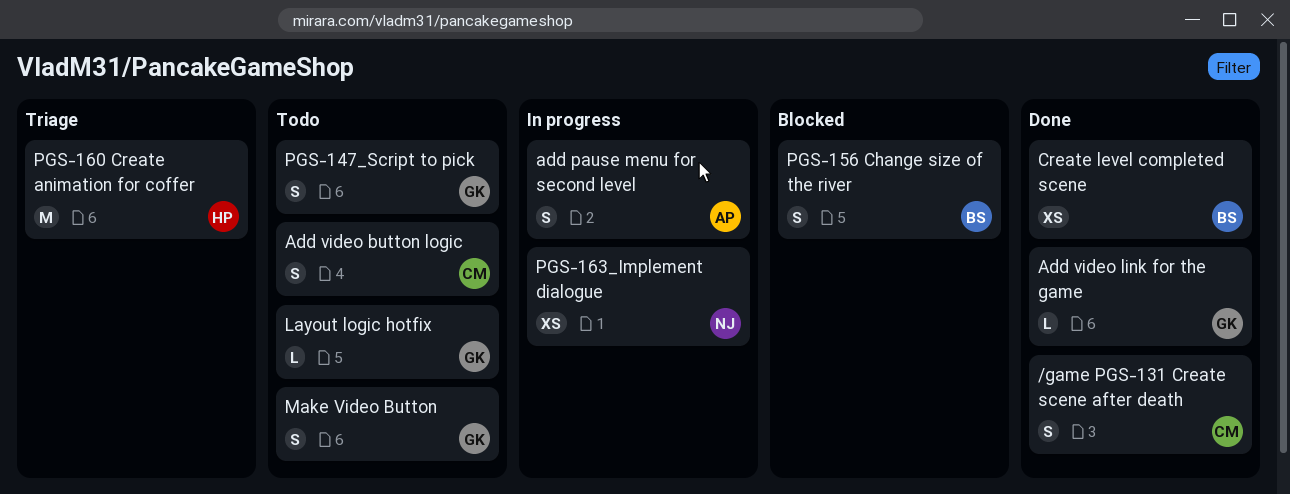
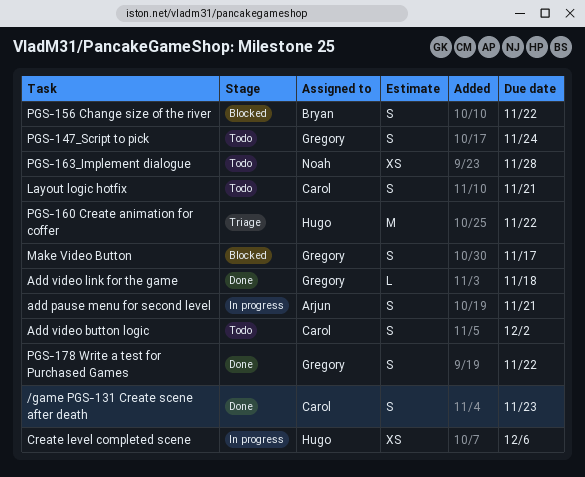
Create level completed scene, status: Done -> In progress
Create level completed scene, owner: Bryan -> Hugo
Layout logic hotfix, owner: Gregory -> Carol
Layout logic hotfix, estimate: L -> S
Make Video Button, status: Todo -> Blocked
PGS-163_Implement dialogue, status: In progress -> Todo
PGS-178 Write a test for Purchased Games: none -> present

